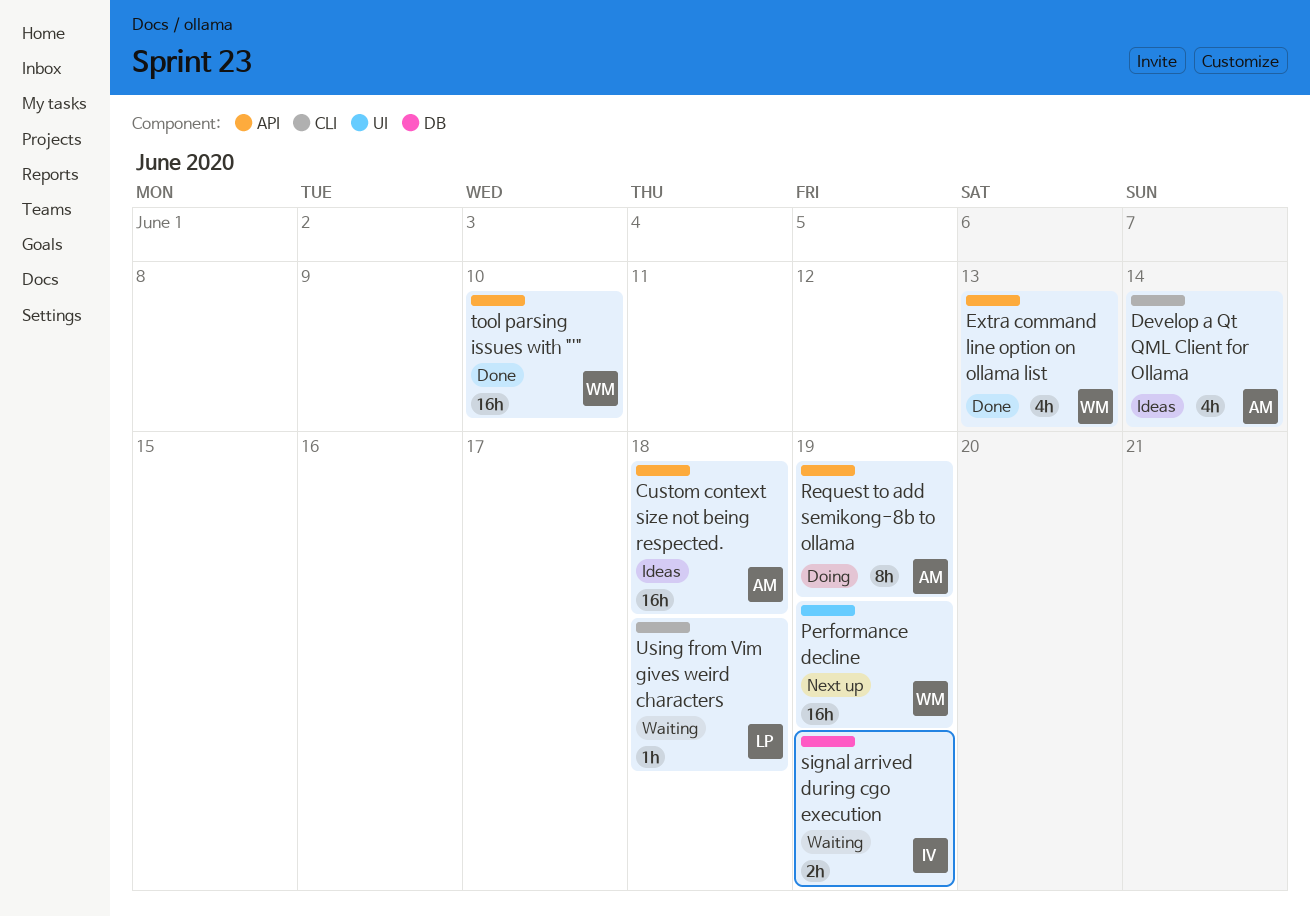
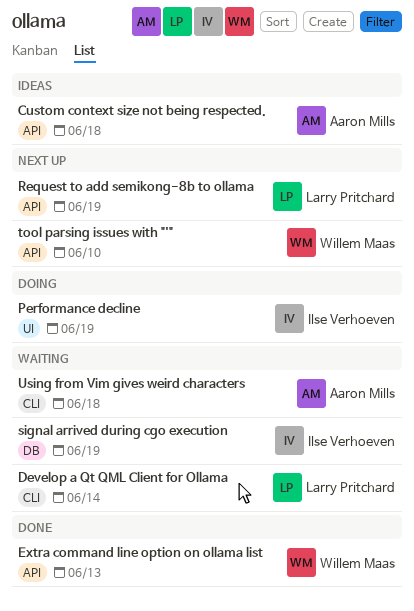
Develop a Qt QML Client for Ollama, status: Ideas -> Waiting
Develop a Qt QML Client for Ollama, owner: Aaron Mills -> Larry Pritchard
Performance decline, status: Next up -> Doing
Performance decline, owner: Willem Maas -> Ilse Verhoeven
Request to add semikong-8b to ollama, status: Doing -> Next up
Request to add semikong-8b to ollama, owner: Aaron Mills -> Larry Pritchard
tool parsing issues with "'", status: Done -> Next up
Using from Vim gives weird characters, owner: Larry Pritchard -> Aaron Mills

